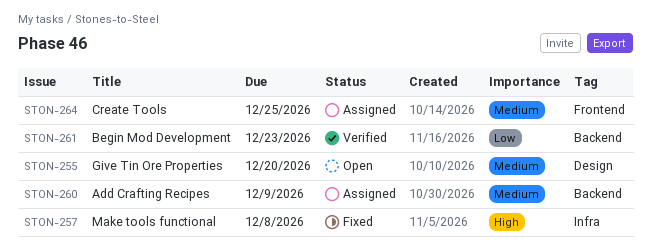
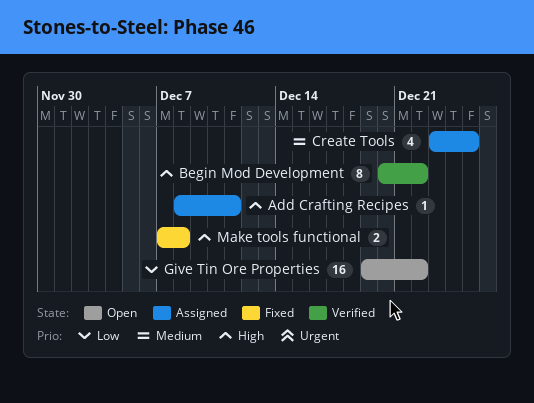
Add Crafting Recipes, priority: Medium -> High
Add Crafting Recipes, due: Dec 9 -> Dec 11
Begin Mod Development, priority: Low -> High
Begin Mod Development, due: Dec 23 -> Dec 22
Give Tin Ore Properties, priority: Medium -> Low
Give Tin Ore Properties, due: Dec 20 -> Dec 22

